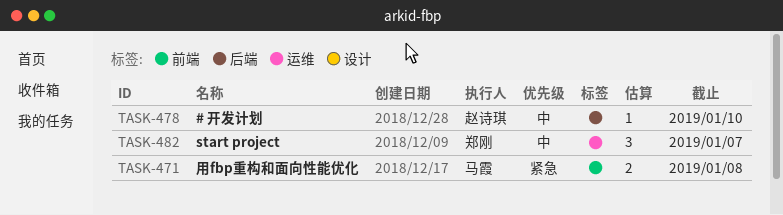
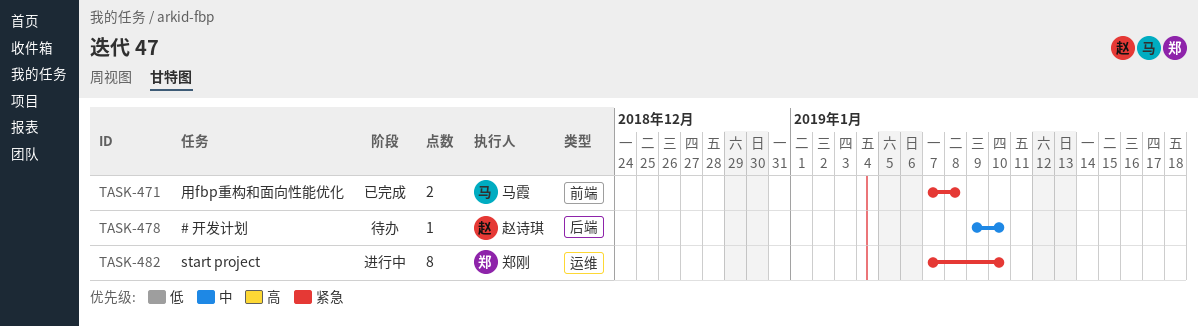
TASK-482, priority: 中 -> 紧急
TASK-482, estimate: 3 -> 8
TASK-482, due: Jan 7 -> Jan 10

